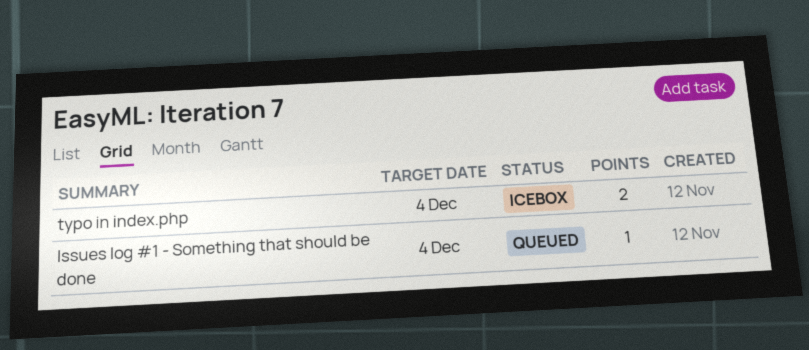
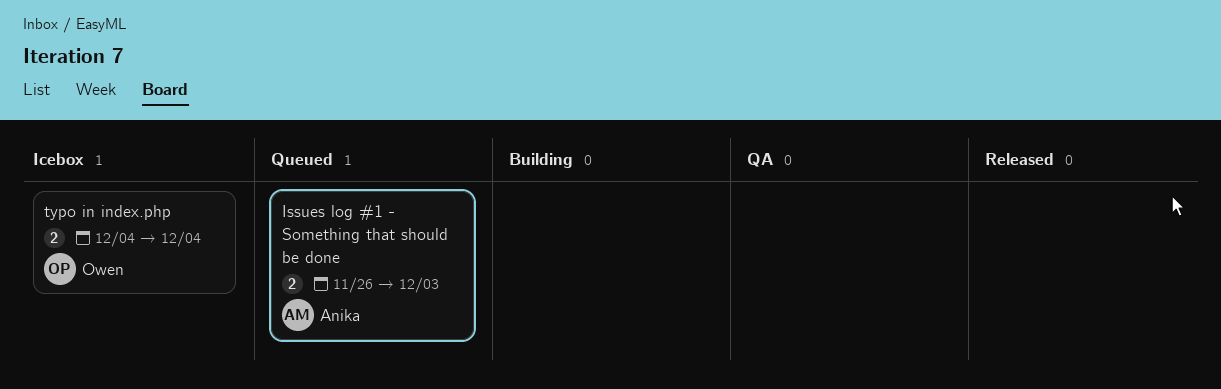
Issues log #1 - Something that should be done, estimate: 1 -> 2
Issues log #1 - Something that should be done, due: Dec 4 -> Dec 3

